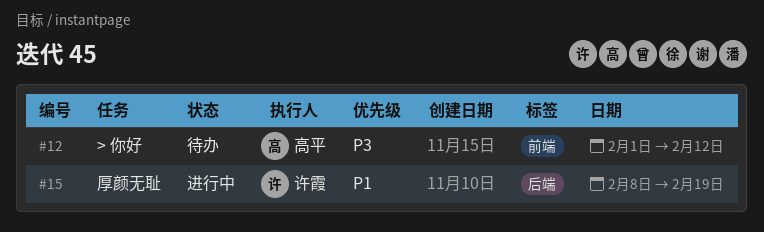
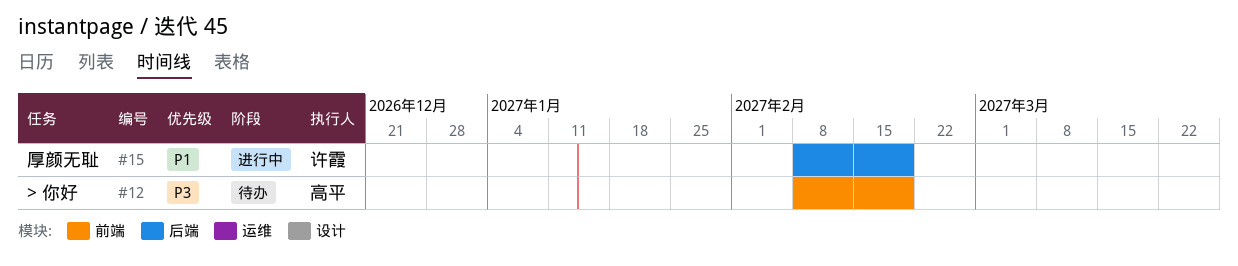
#12, start: Feb 1 -> Feb 8
#12, due: Feb 12 -> Feb 19

